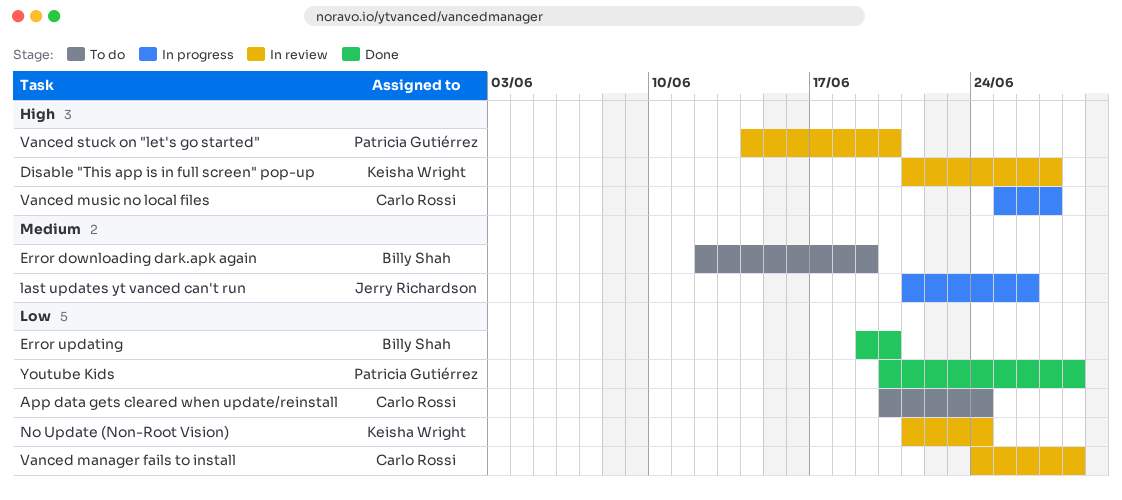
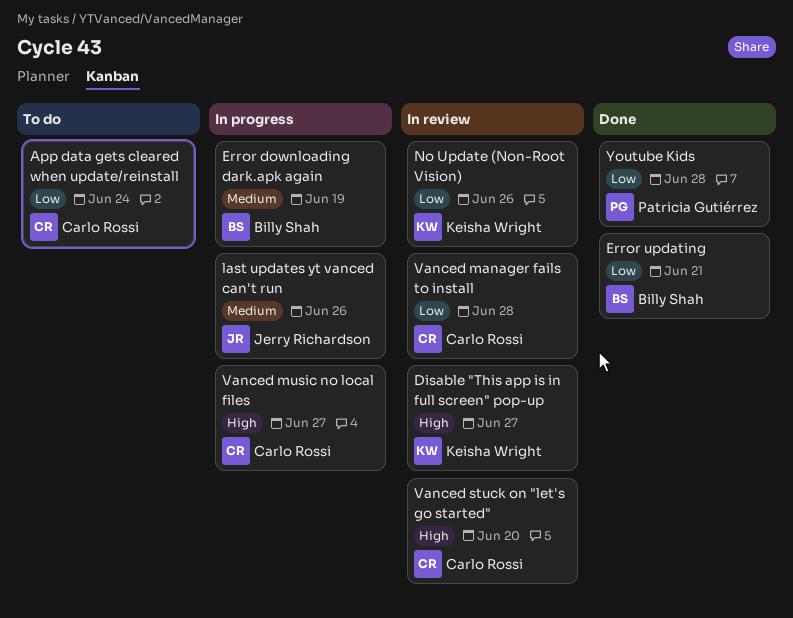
Error downloading dark.apk again, status: To do -> In progress
Error updating, due: Jun 20 -> Jun 21
No Update (Non-Root Vision), due: Jun 24 -> Jun 26
Vanced stuck on "let's go started", owner: Patricia Gutiérrez -> Carlo Rossi

